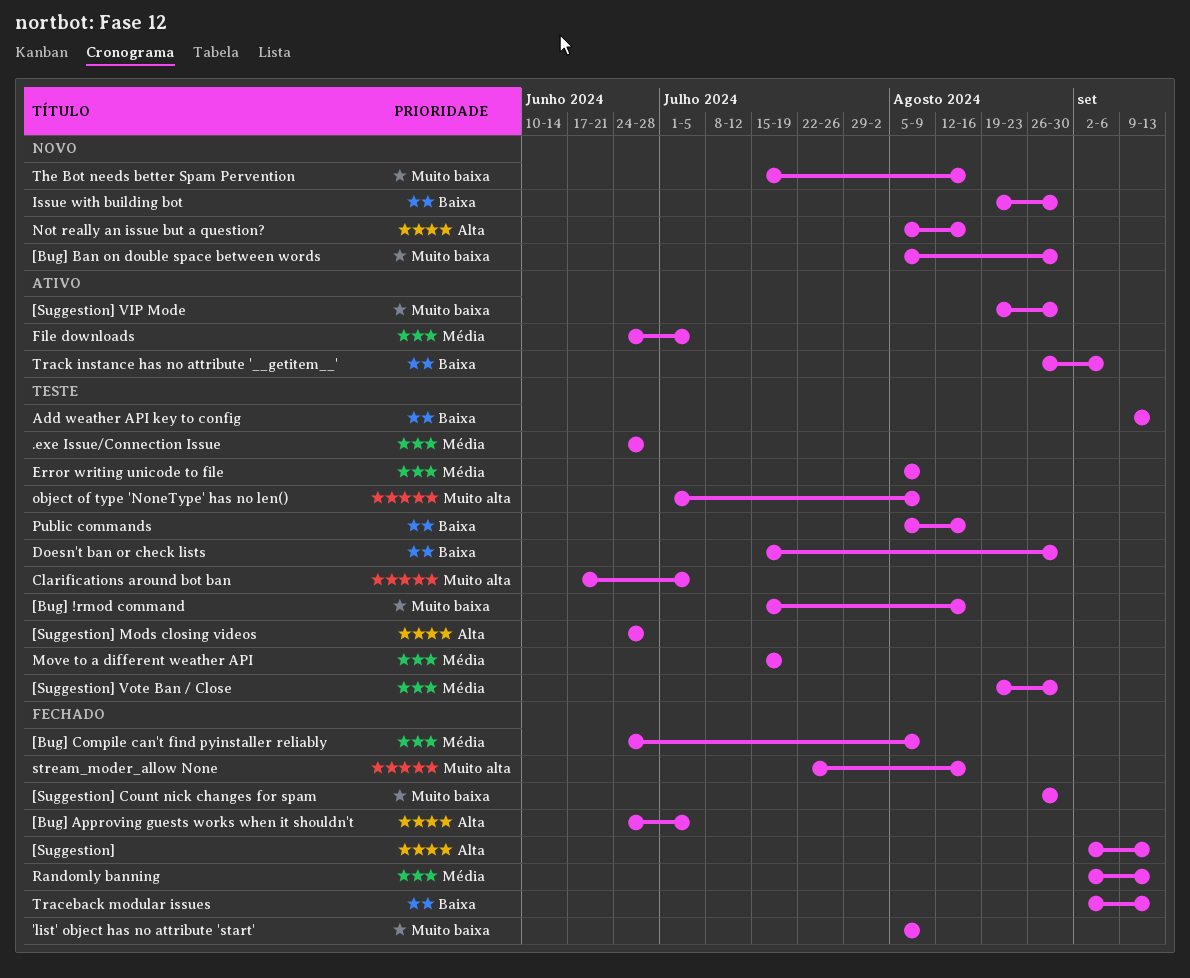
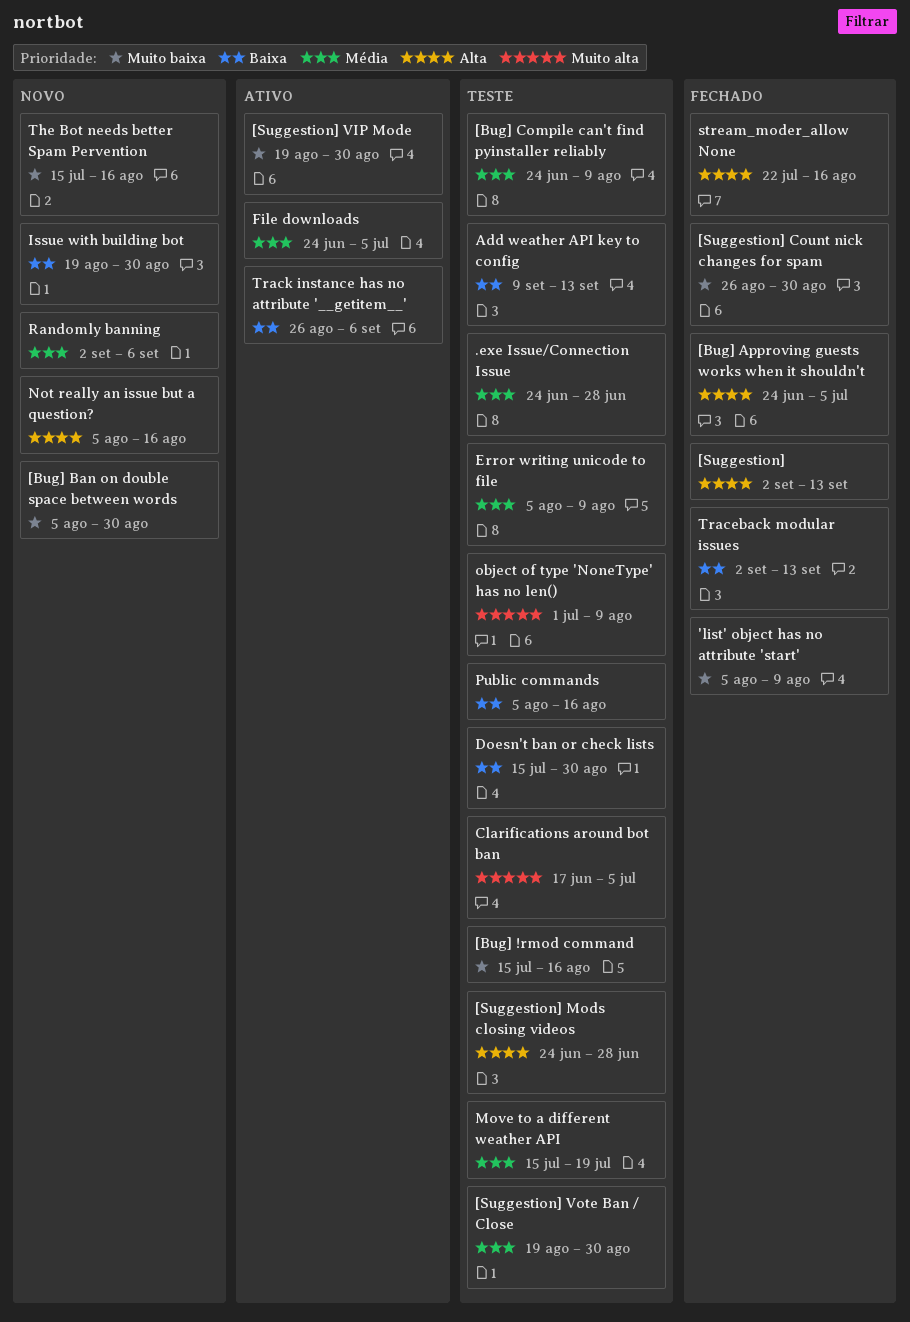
[Bug] Compile can't find pyinstaller reliably, status: Fechado -> Teste
Randomly banning, status: Fechado -> Novo
Randomly banning, due: Sep 13 -> Sep 6
stream_moder_allow None, priority: Muito alta -> Alta

